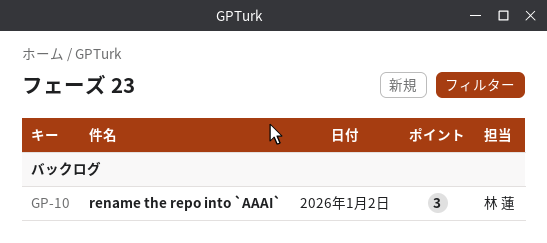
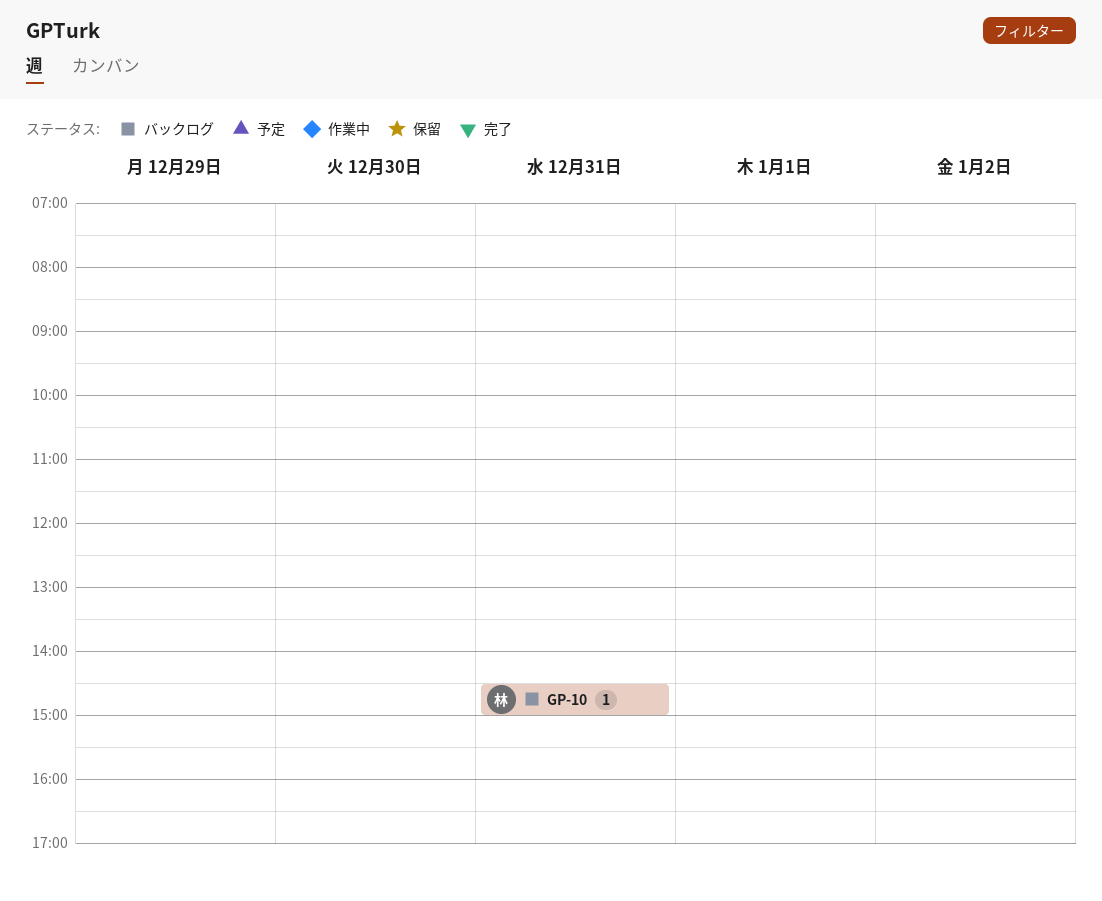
GP-10, estimate: 3 -> 1
GP-10, day: Jan 2 -> Dec 31

